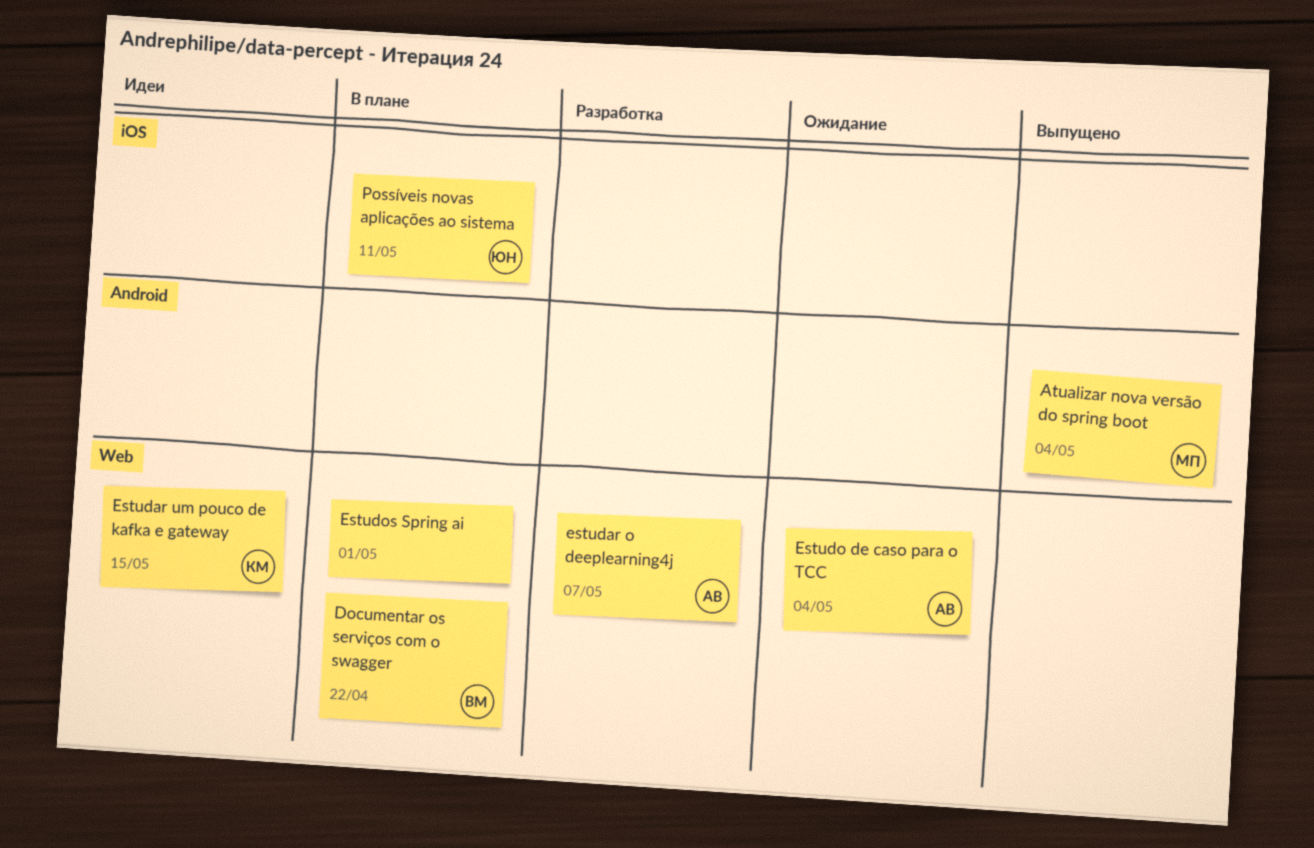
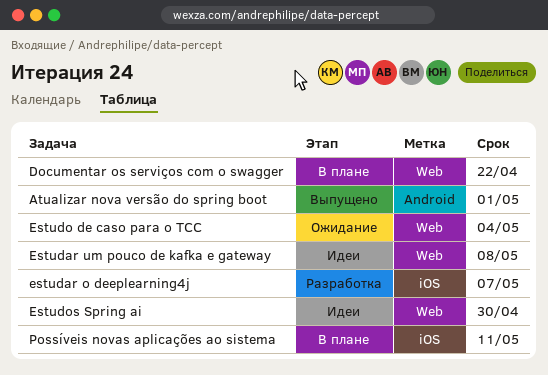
Atualizar nova versão do spring boot, due: May 4 -> May 1
estudar o deeplearning4j, label: Web -> iOS
Estudar um pouco de kafka e gateway, due: May 15 -> May 8
Estudos Spring ai, status: В плане -> Идеи
Estudos Spring ai, due: May 1 -> Apr 30

